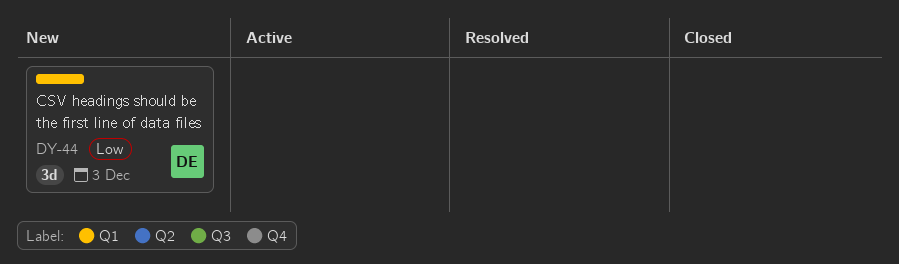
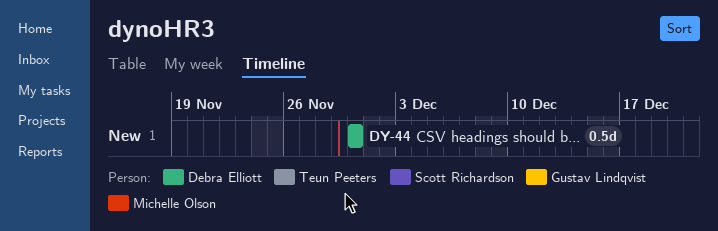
DY-44, estimate: 3d -> 0.5d
DY-44, due: Dec 3 -> Nov 30

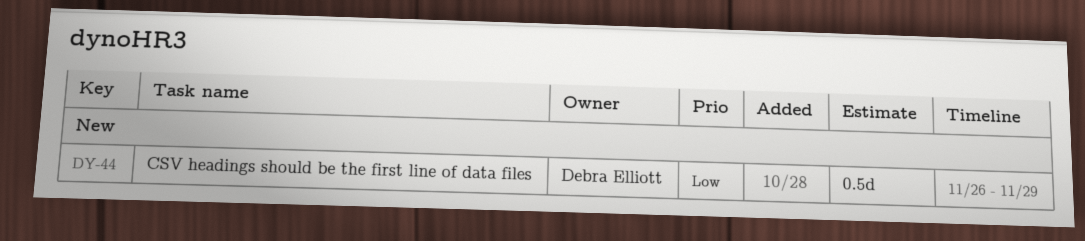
DY-44, start: Nov 30 -> Nov 26
DY-44, due: Nov 30 -> Nov 29

